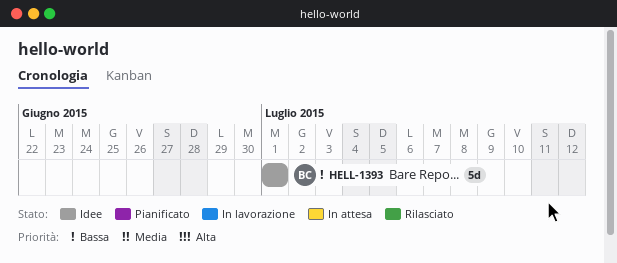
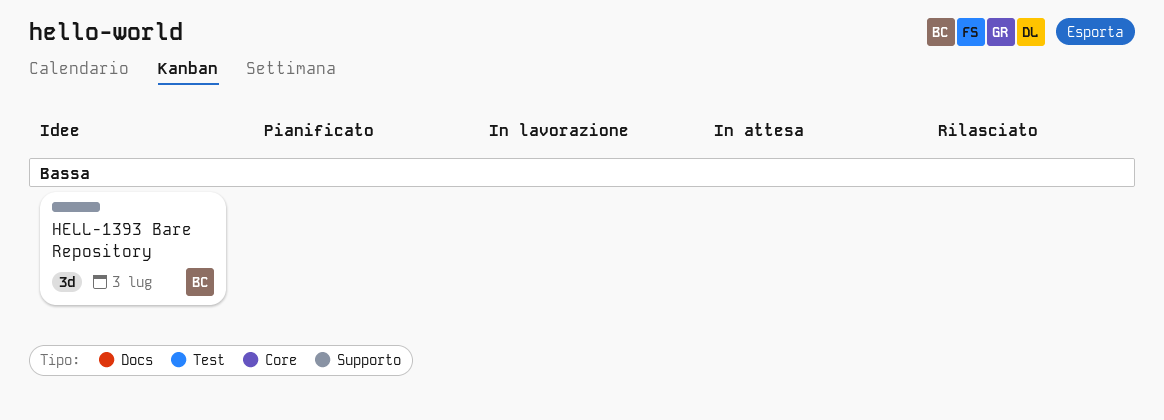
HELL-1393, estimate: 5d -> 3d
HELL-1393, due: Jul 1 -> Jul 3

